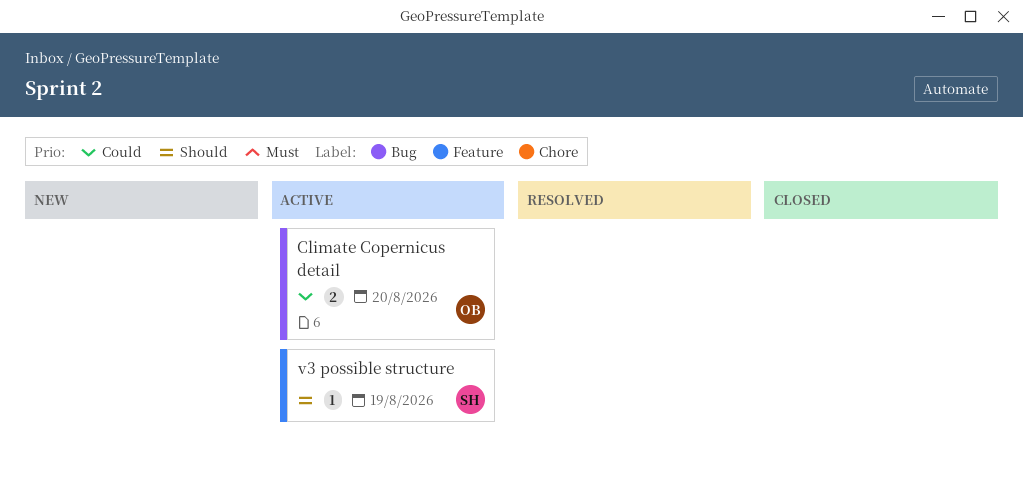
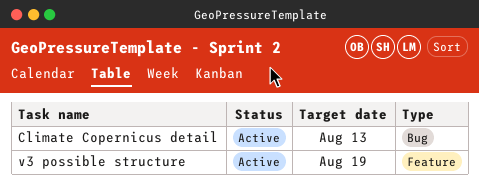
Climate Copernicus detail, due: Aug 20 -> Aug 13

